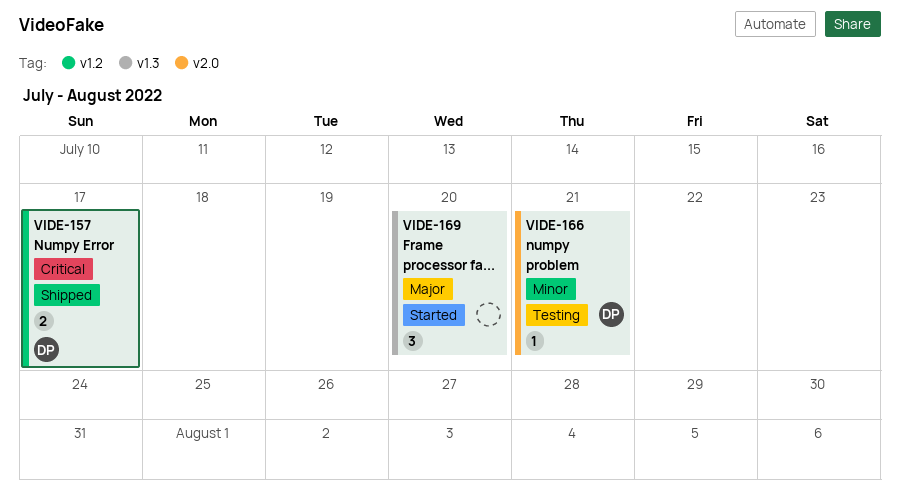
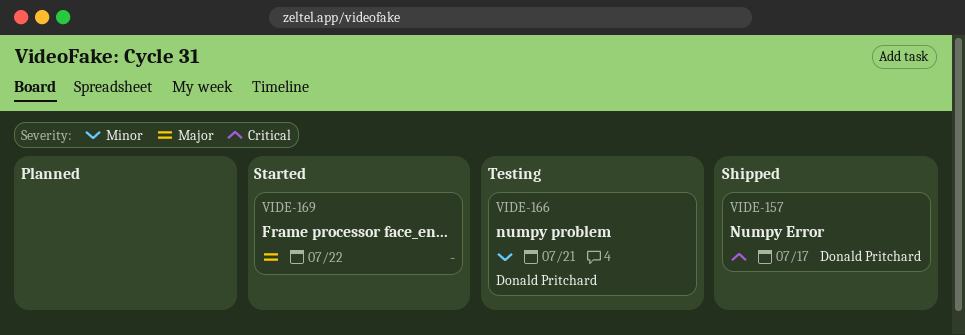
VIDE-169, due: Jul 20 -> Jul 22

